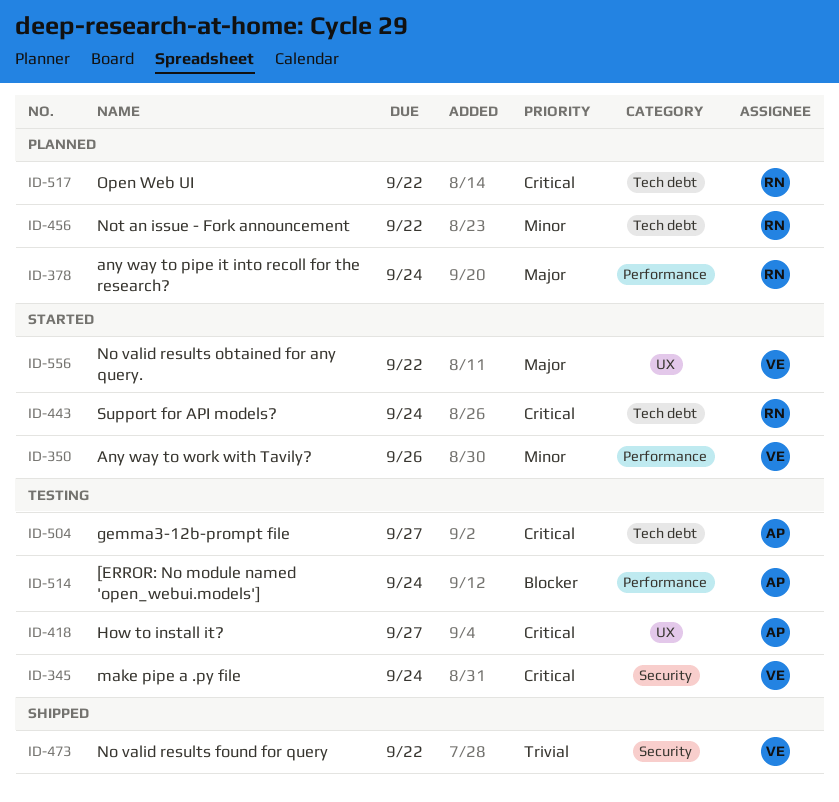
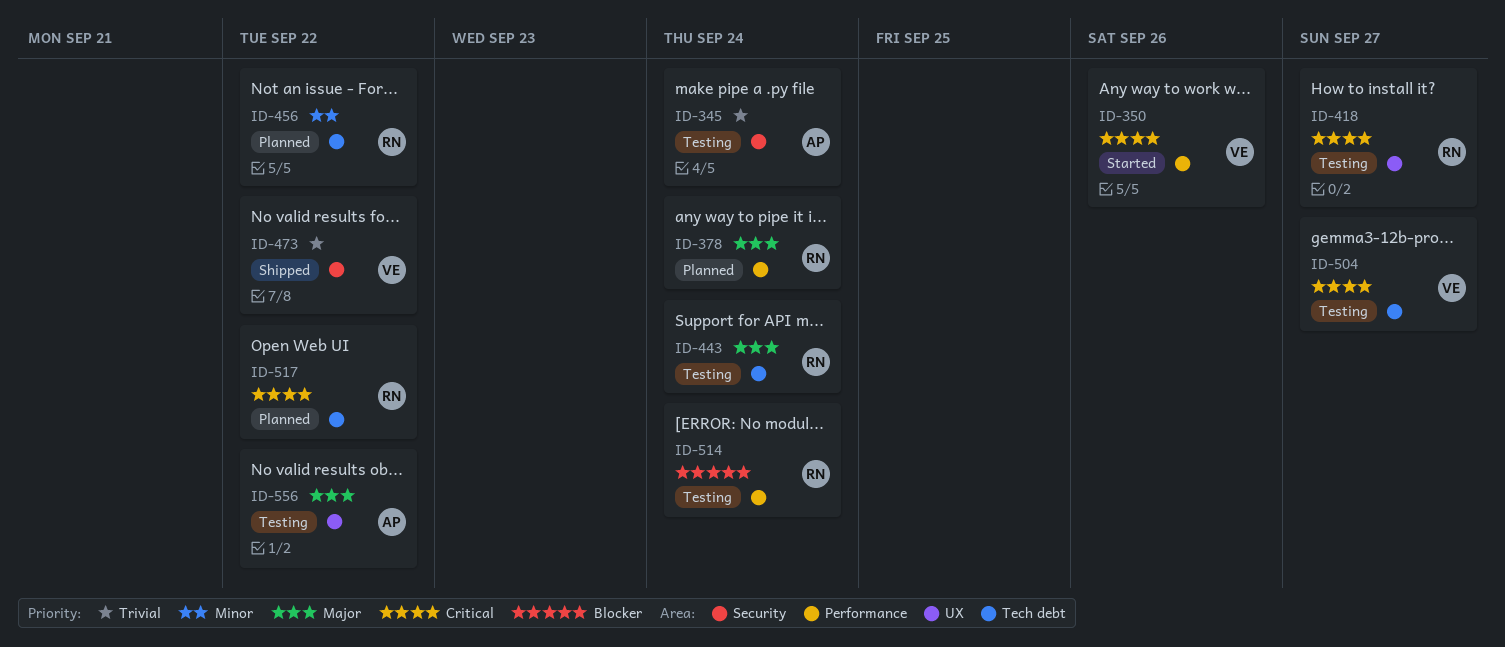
ID-345, owner: VE -> AP
ID-345, priority: Critical -> Trivial
ID-350, priority: Minor -> Critical
ID-418, owner: AP -> RN
ID-443, status: Started -> Testing
ID-443, priority: Critical -> Major
ID-504, owner: AP -> VE
ID-514, owner: AP -> RN
ID-556, status: Started -> Testing
ID-556, owner: VE -> AP

